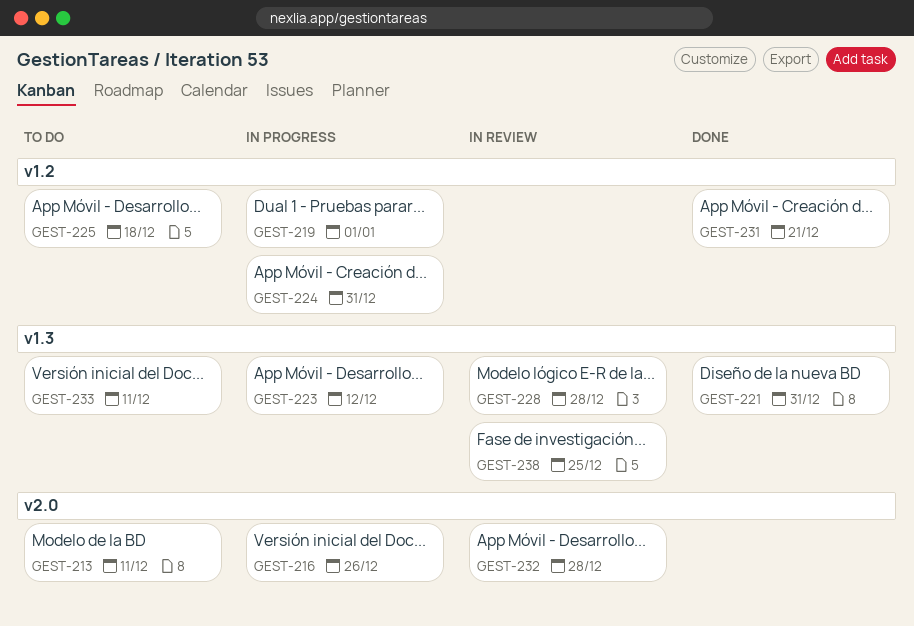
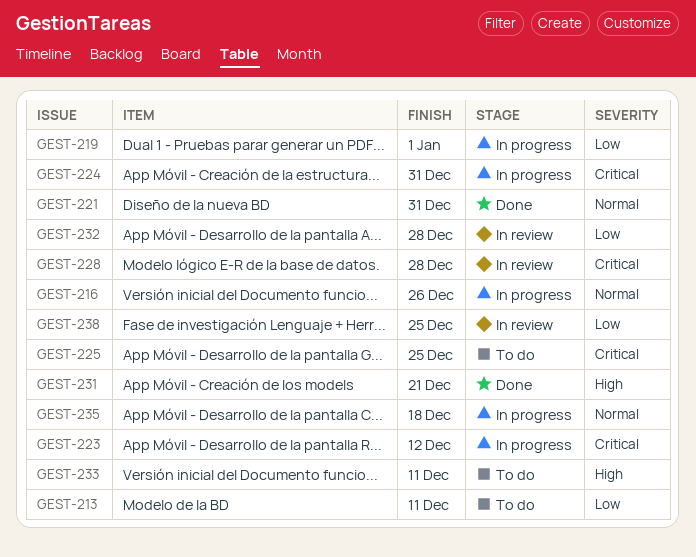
GEST-225, due: Dec 18 -> Dec 25
GEST-235: none -> present

